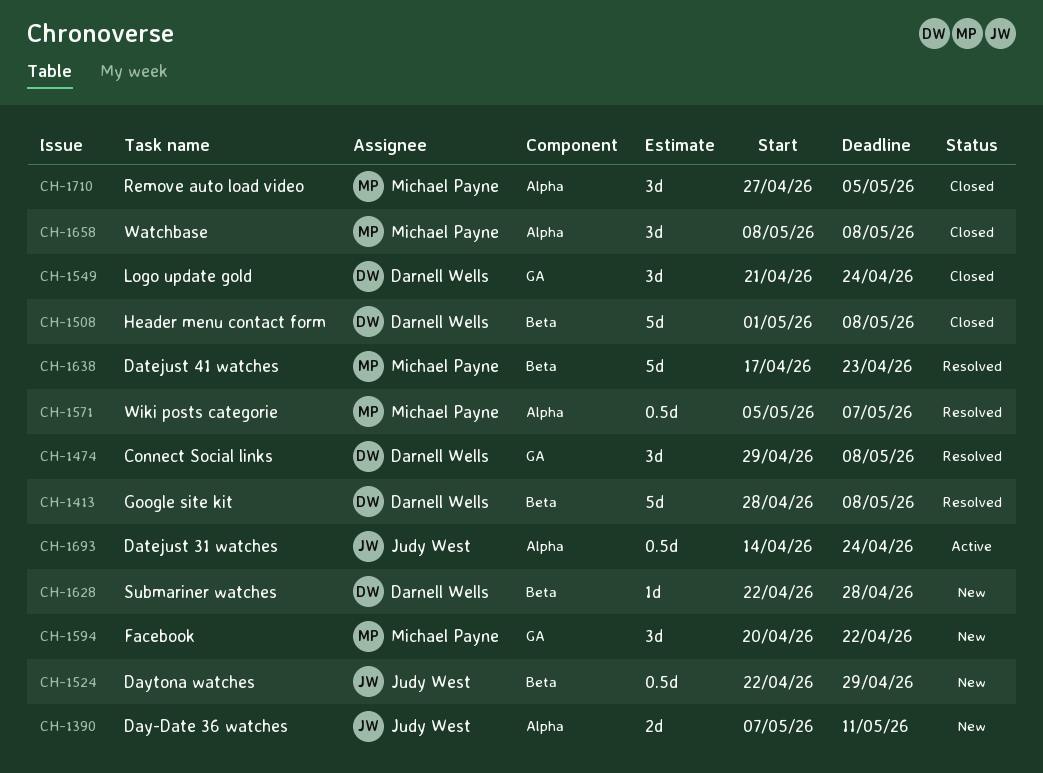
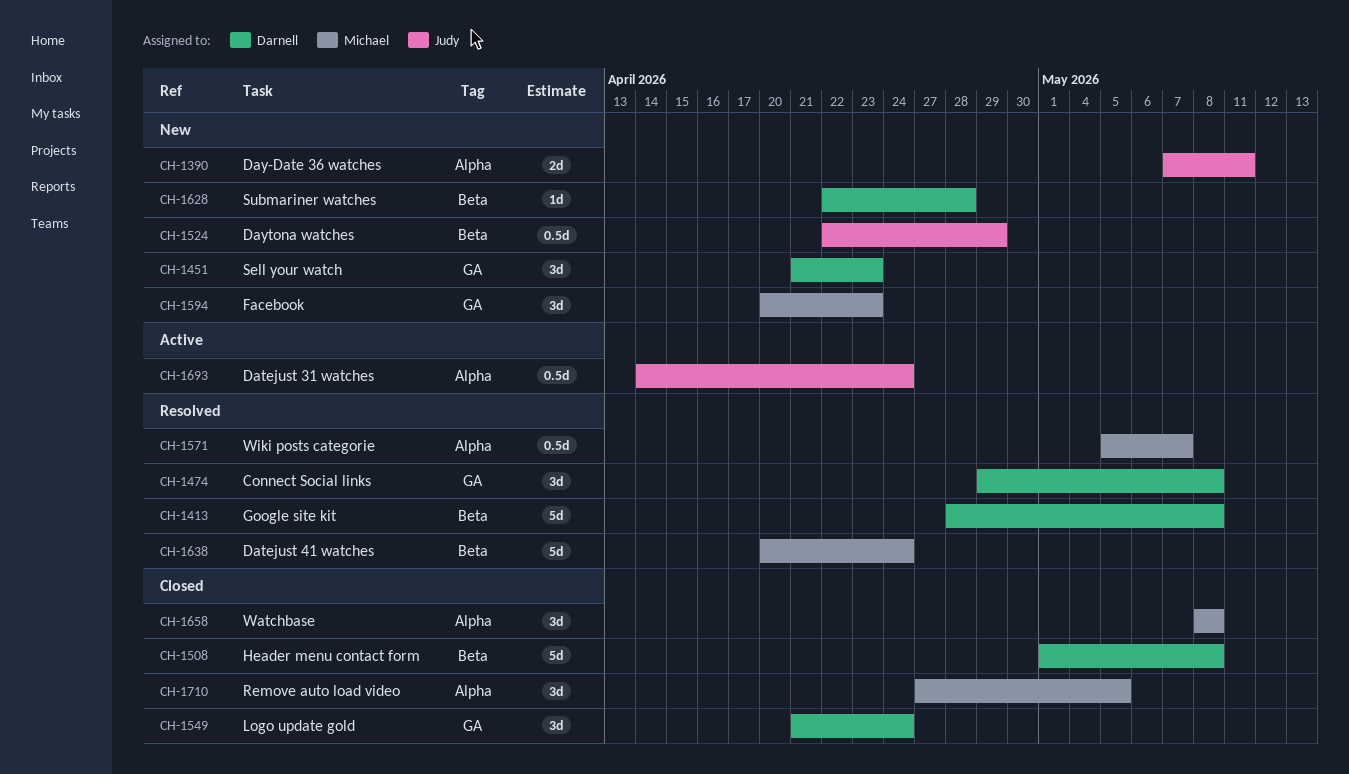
CH-1451: none -> present
CH-1594, due: Apr 22 -> Apr 23
CH-1638, start: Apr 17 -> Apr 20
CH-1638, due: Apr 23 -> Apr 24

